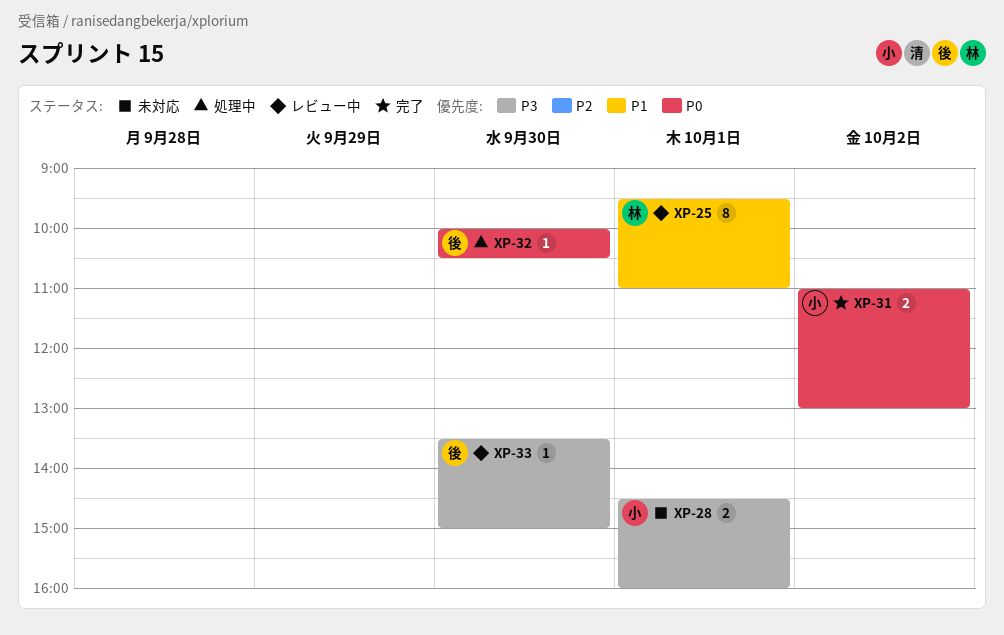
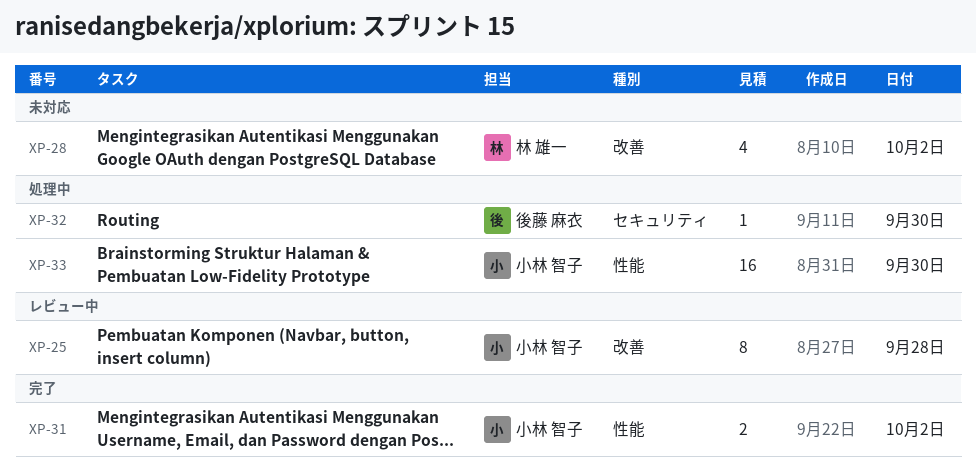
XP-25, owner: 林 雄一 -> 小林 智子
XP-25, day: Oct 1 -> Sep 28
XP-28, owner: 小林 智子 -> 林 雄一
XP-28, estimate: 2 -> 4
XP-28, day: Oct 1 -> Oct 2
XP-33, status: レビュー中 -> 処理中
XP-33, owner: 後藤 麻衣 -> 小林 智子
XP-33, estimate: 1 -> 16

